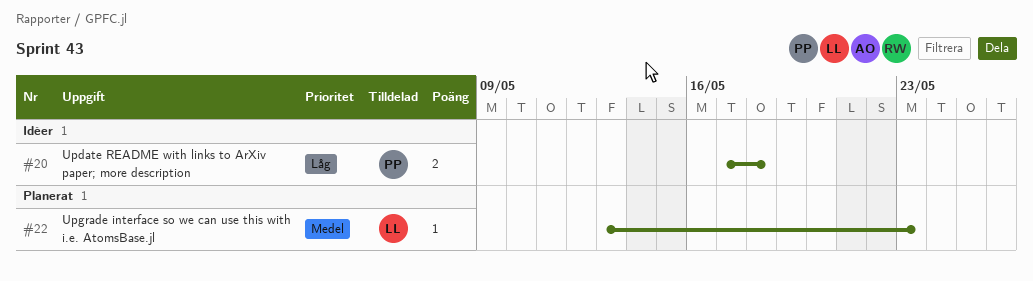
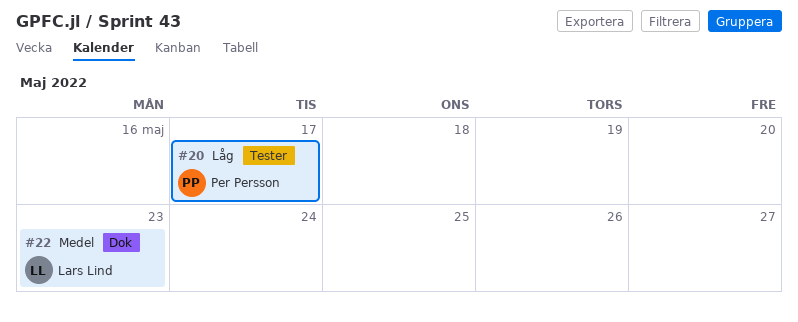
#20, due: May 18 -> May 17

